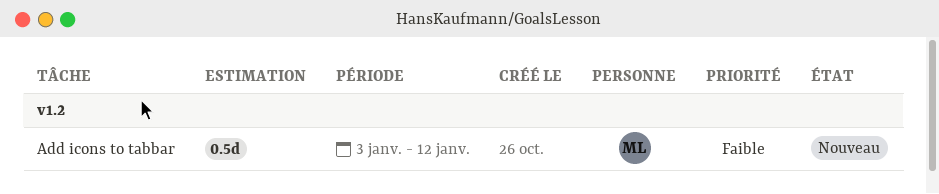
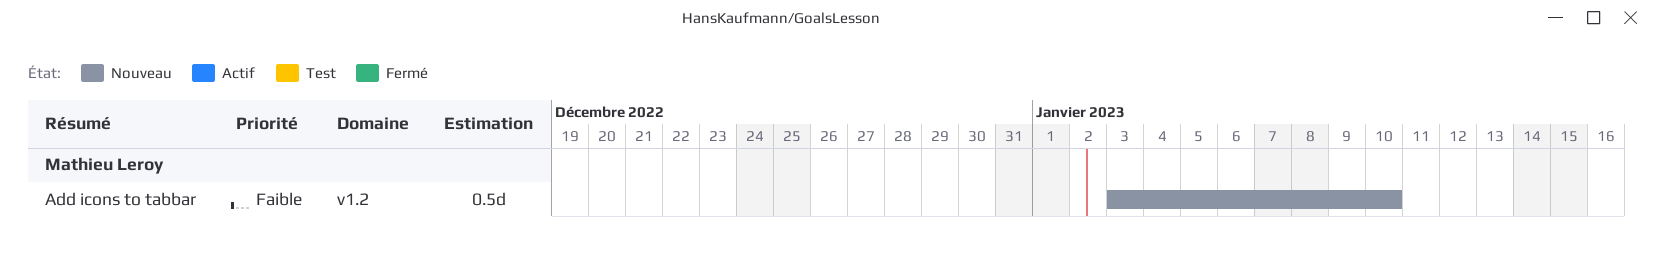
Add icons to tabbar, due: Jan 12 -> Jan 10

